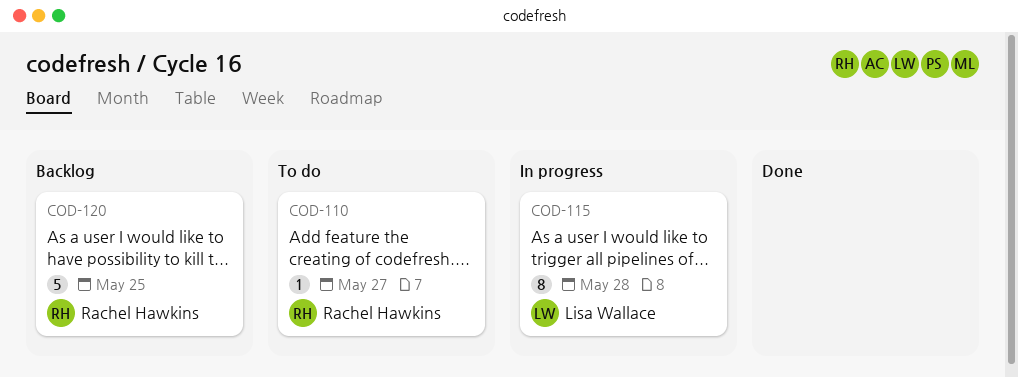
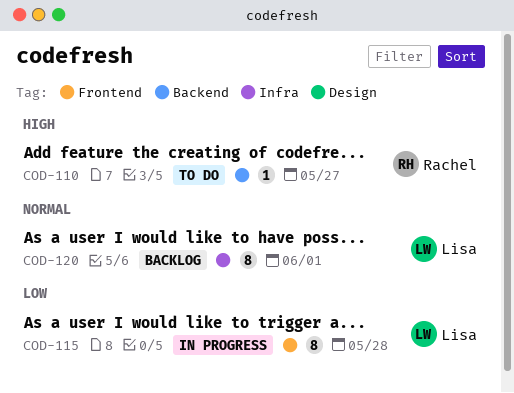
COD-120, owner: Rachel Hawkins -> Lisa Wallace
COD-120, estimate: 5 -> 8
COD-120, due: May 25 -> Jun 1

